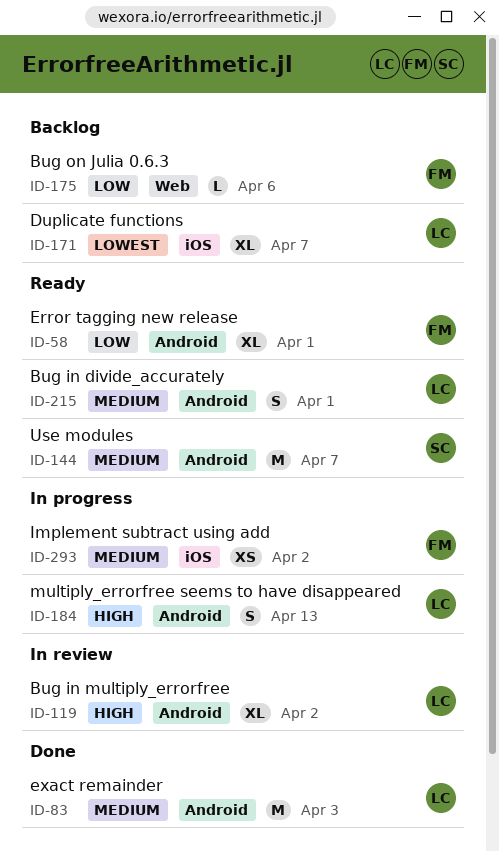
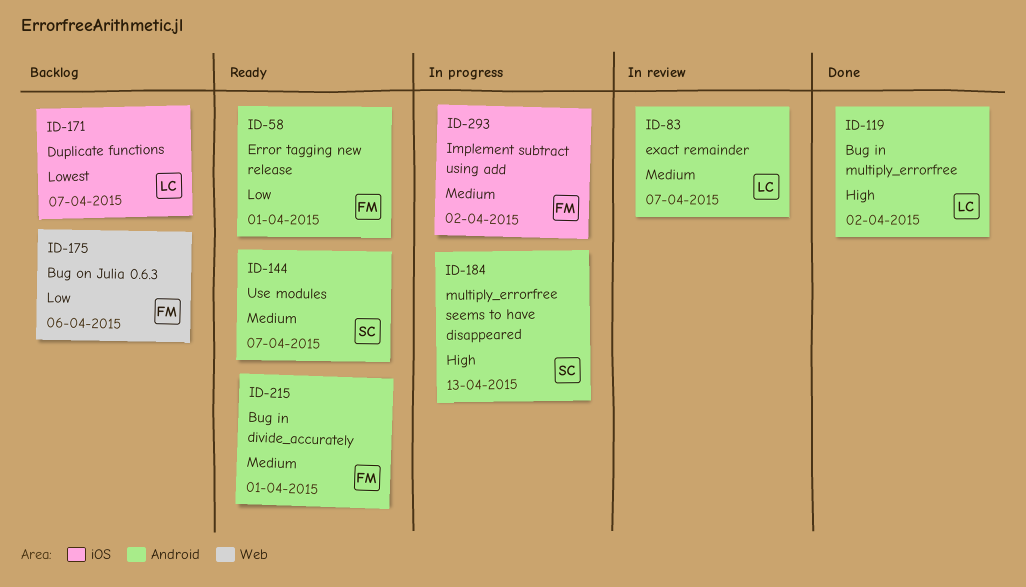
ID-83, status: Done -> In review
ID-83, due: Apr 3 -> Apr 7
ID-119, status: In review -> Done
ID-184, owner: LC -> SC
ID-215, owner: LC -> FM

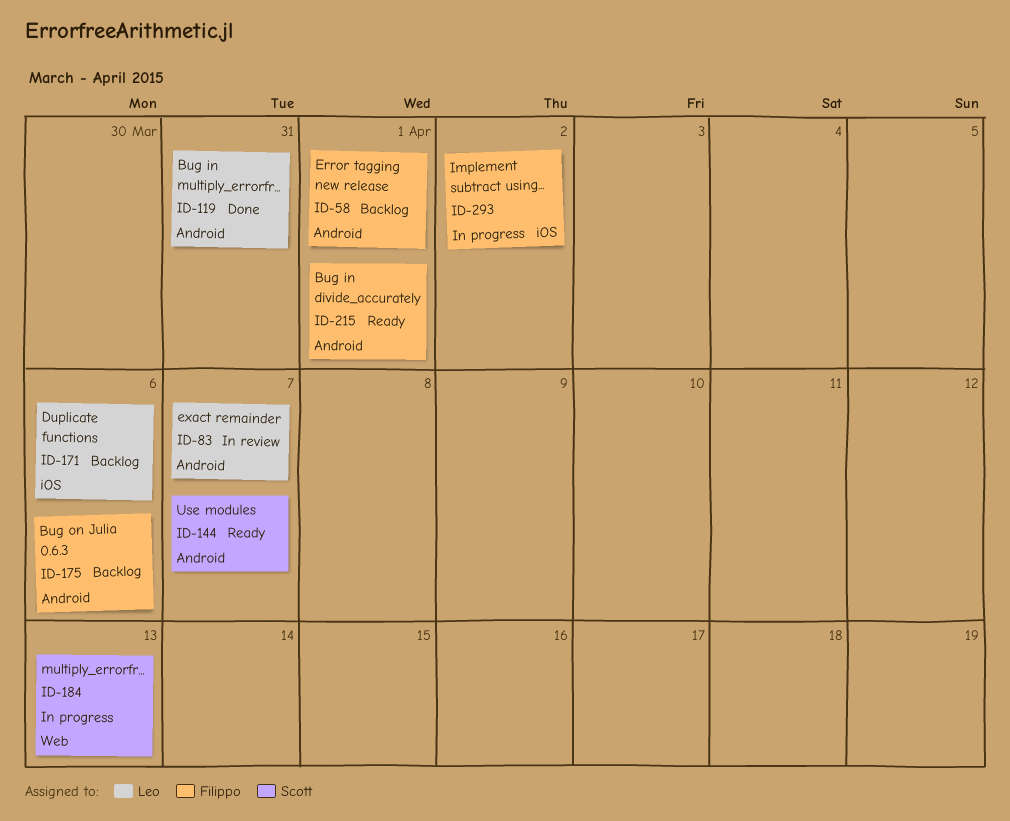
ID-58, status: Ready -> Backlog
ID-119, due: Apr 2 -> Mar 31
ID-171, due: Apr 7 -> Apr 6
ID-175, label: Web -> Android
ID-184, label: Android -> Web

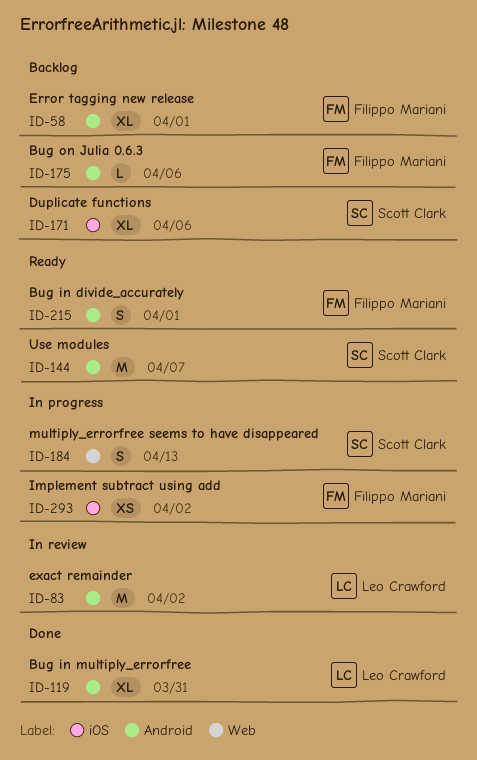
ID-83, due: Apr 7 -> Apr 2
ID-171, owner: Leo Crawford -> Scott Clark

